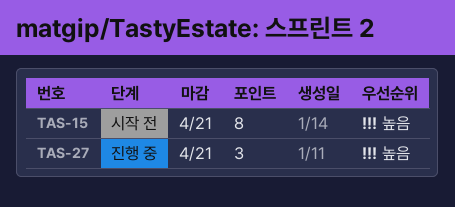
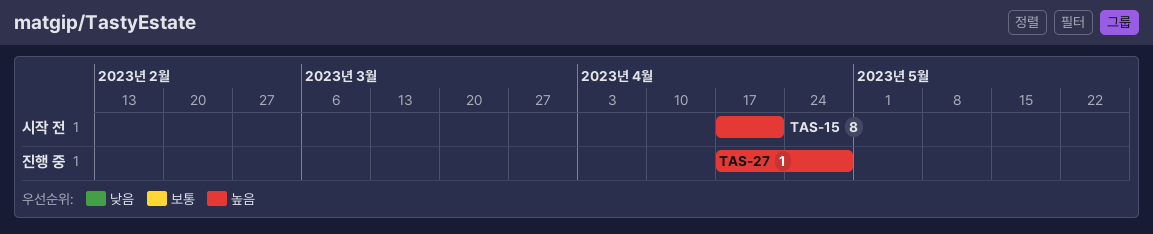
TAS-27, estimate: 3 -> 1
TAS-27, due: Apr 21 -> Apr 28

